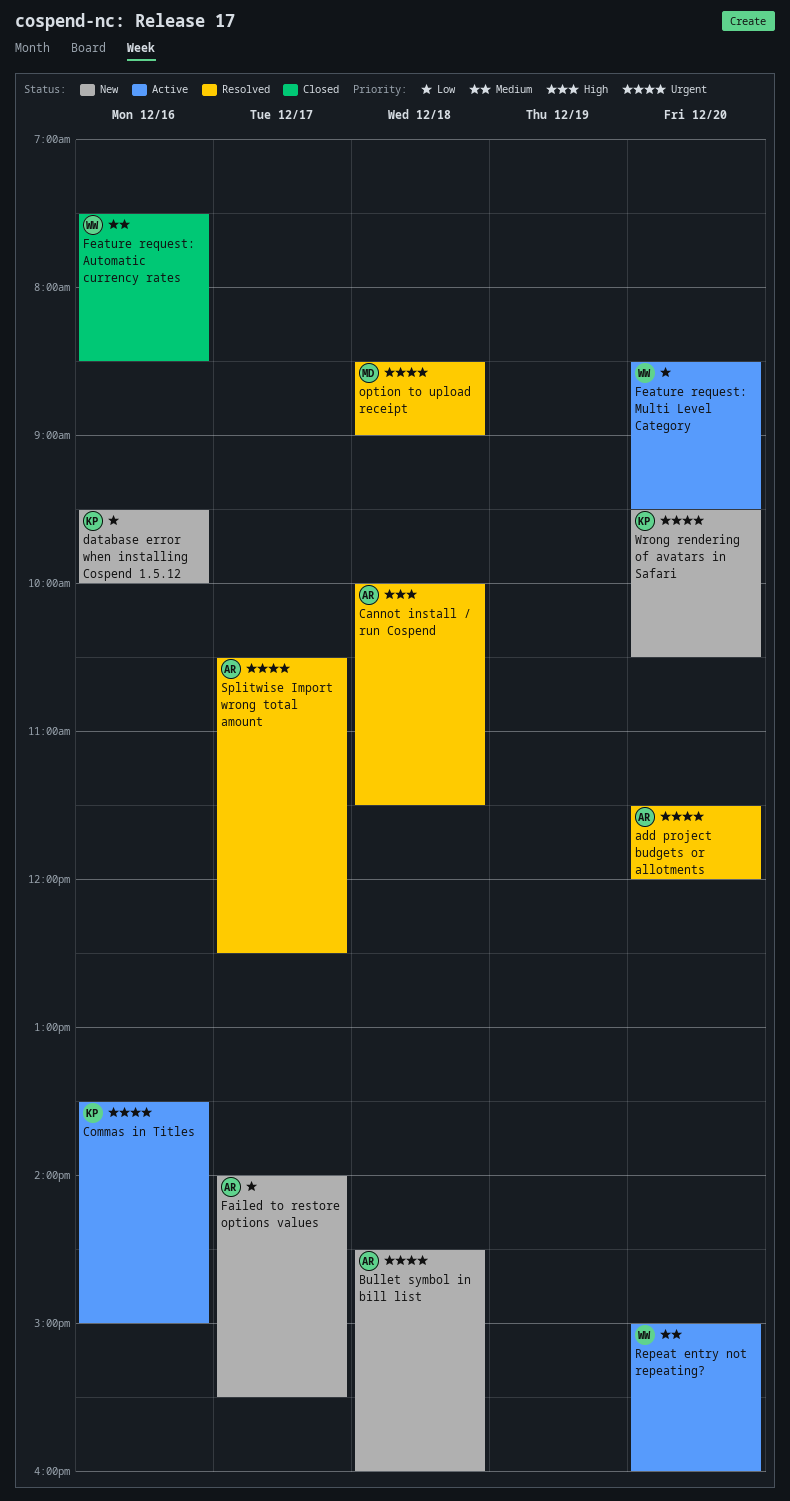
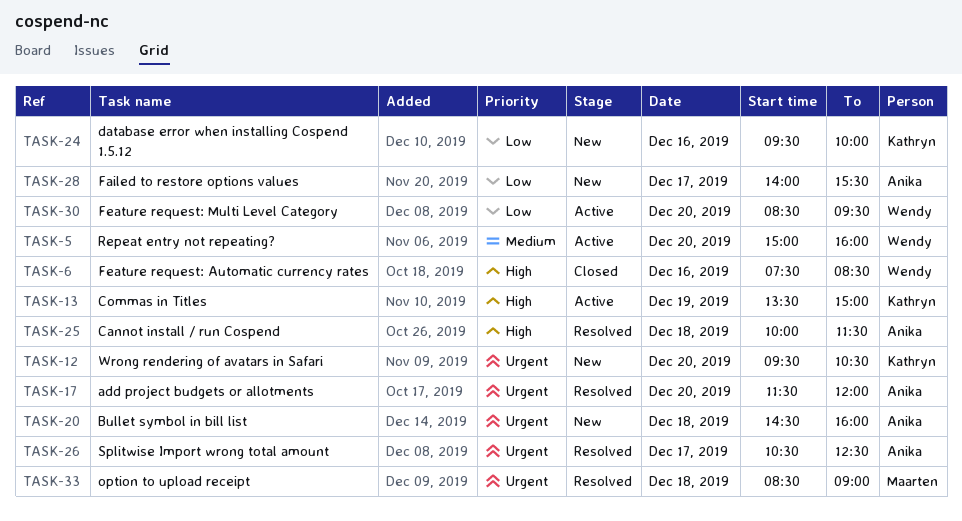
Commas in Titles, priority: Urgent -> High
Commas in Titles, day: Dec 16 -> Dec 19
Feature request: Automatic currency rates, priority: Medium -> High

